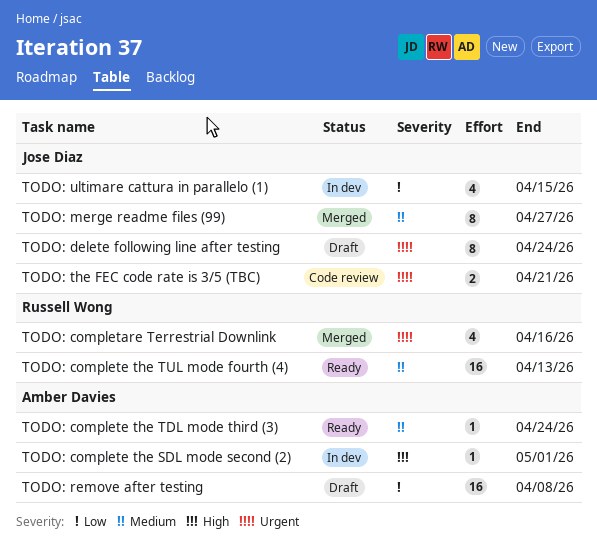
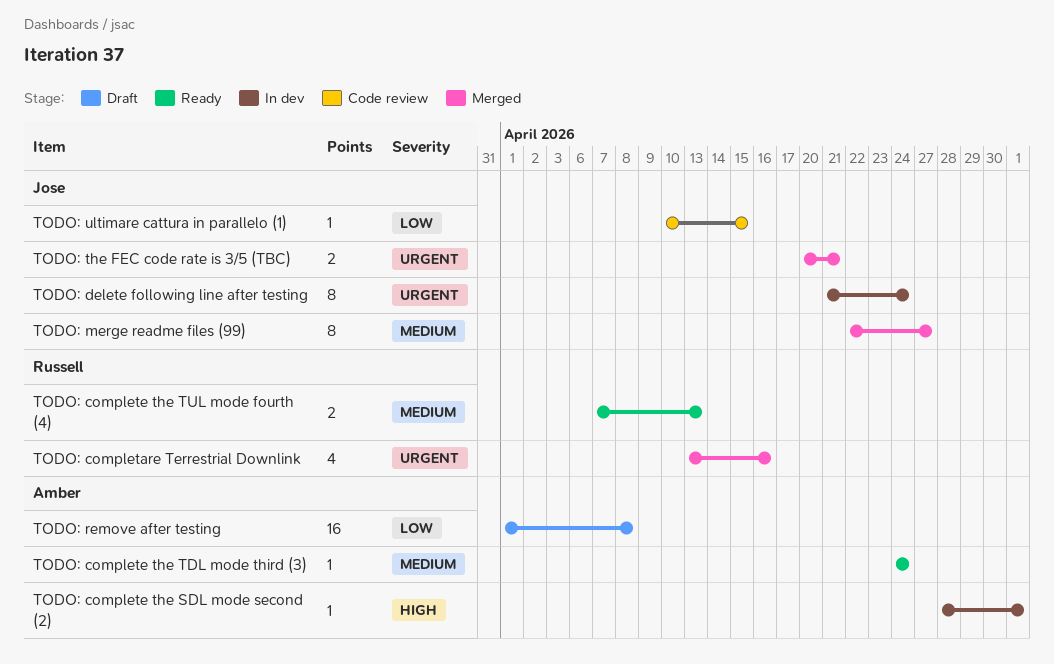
TODO: complete the TUL mode fourth (4), estimate: 16 -> 2
TODO: delete following line after testing, status: Draft -> In dev
TODO: the FEC code rate is 3/5 (TBC), status: Code review -> Merged
TODO: ultimare cattura in parallelo (1), status: In dev -> Code review
TODO: ultimare cattura in parallelo (1), estimate: 4 -> 1

